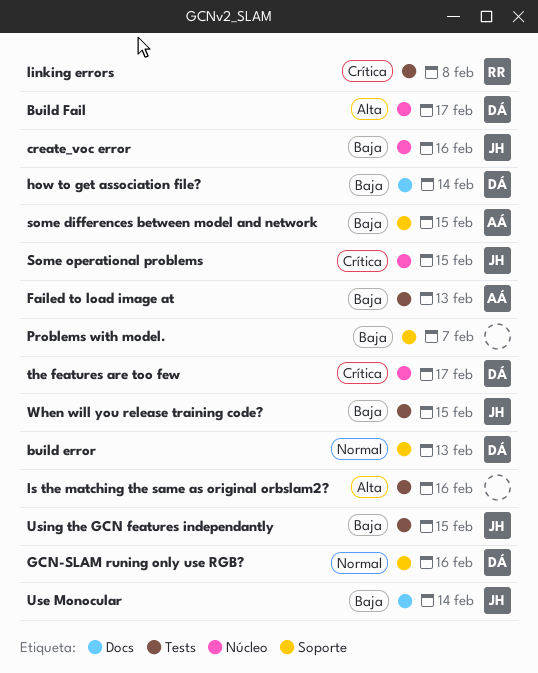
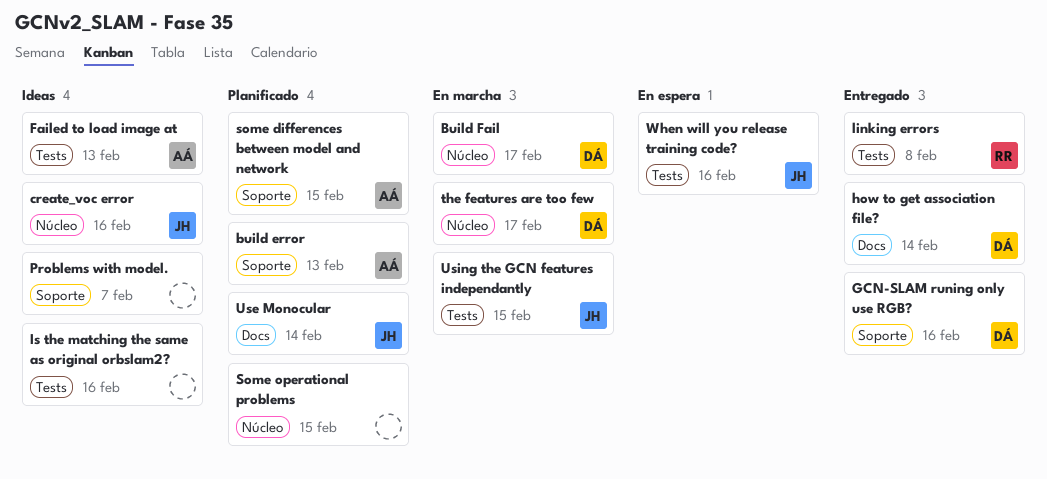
build error, owner: DÁ -> AÁ
Some operational problems, owner: JH -> none
When will you release training code?, due: Feb 15 -> Feb 16

